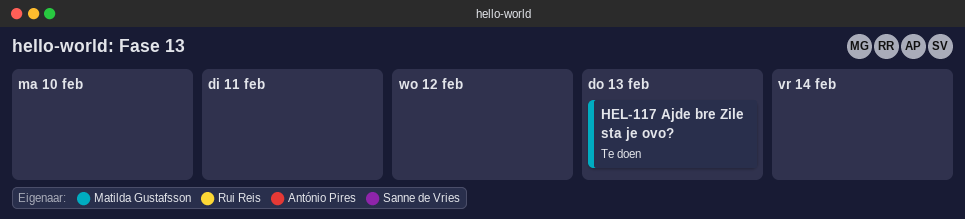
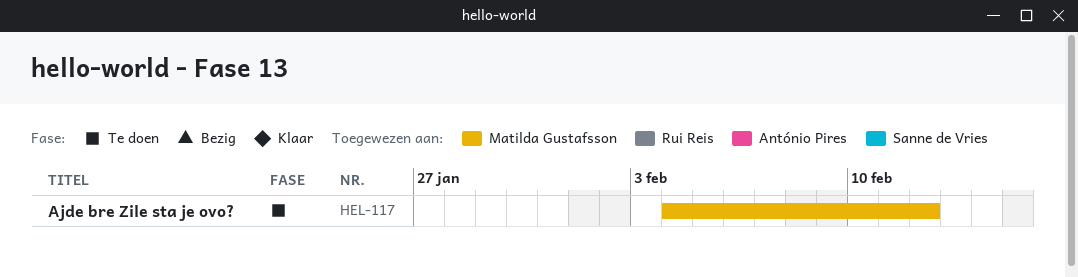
HEL-117, due: Feb 13 -> Feb 12

